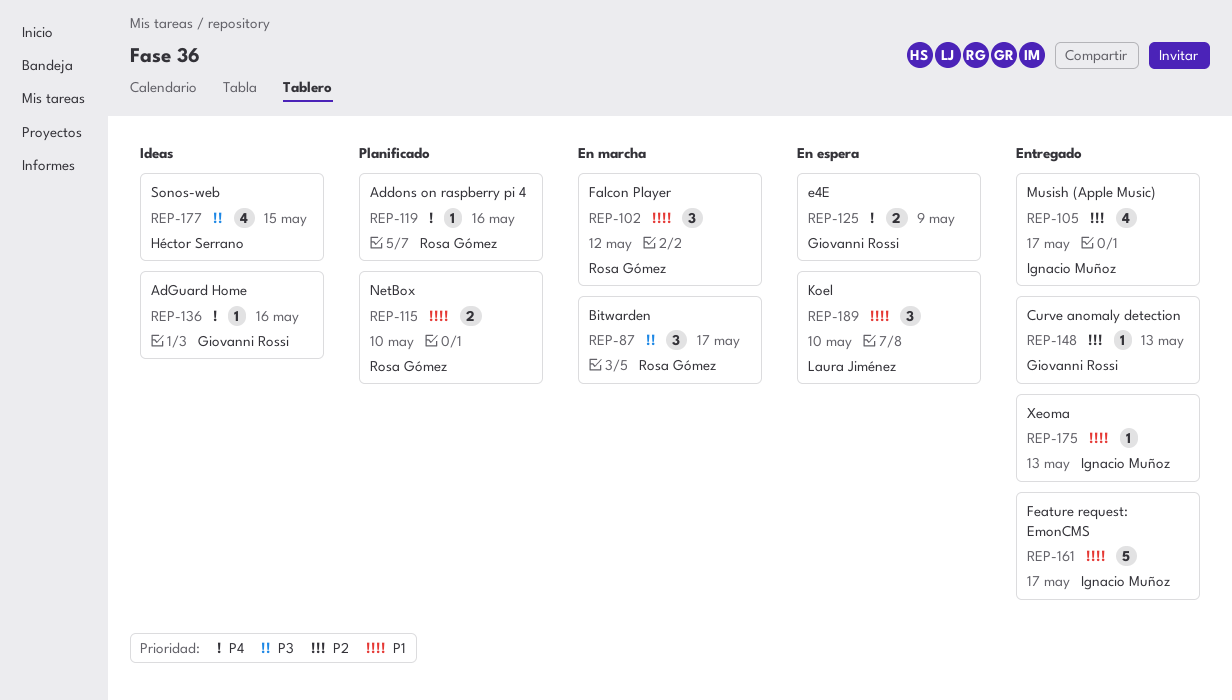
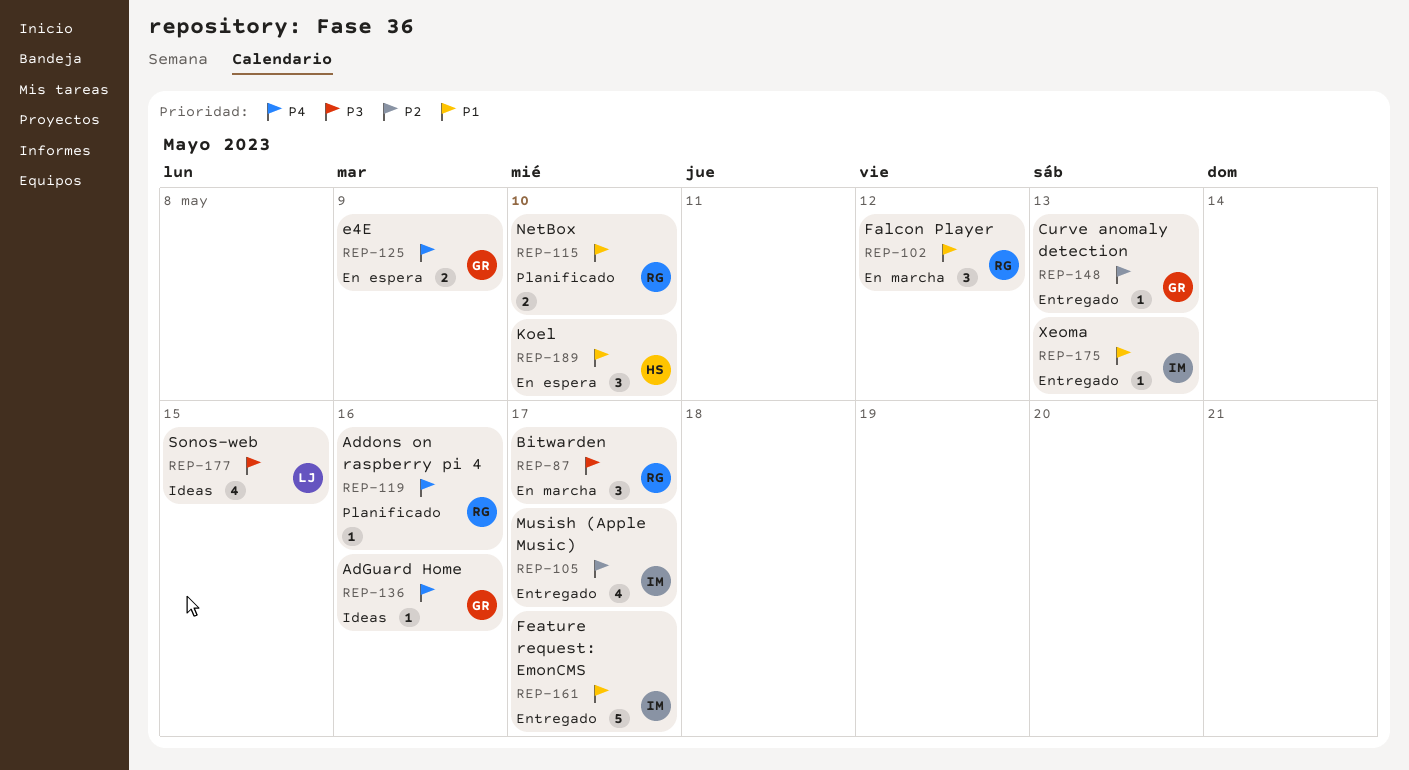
REP-177, owner: Héctor Serrano -> Laura Jiménez
REP-189, owner: Laura Jiménez -> Héctor Serrano

